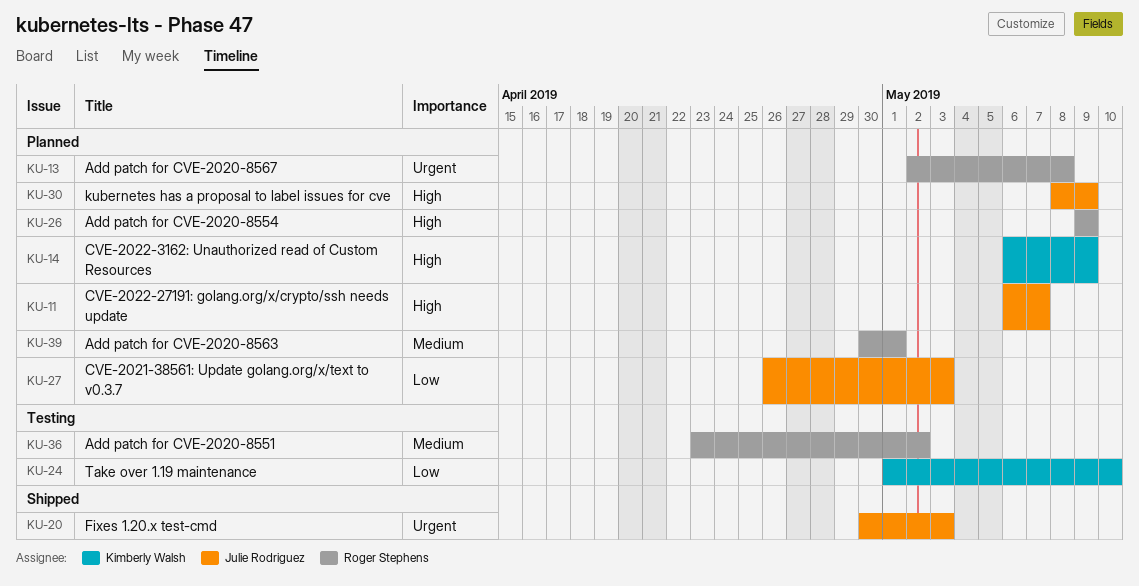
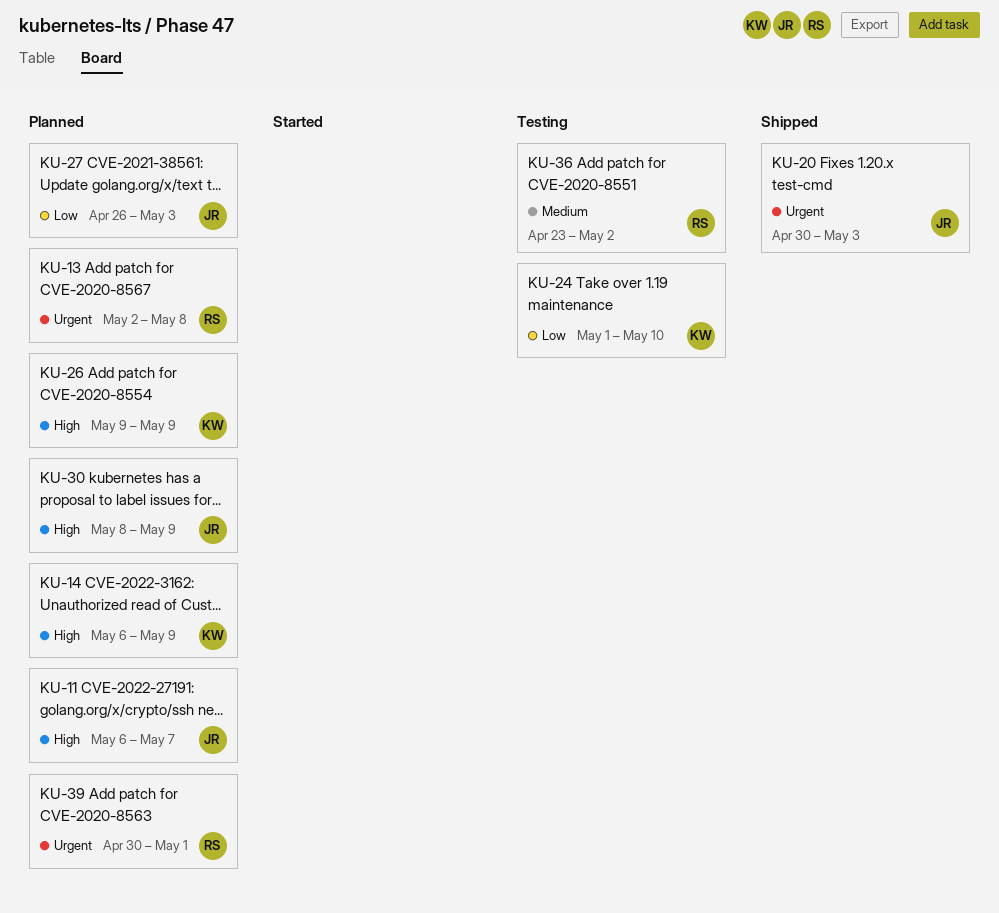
KU-26, owner: Roger Stephens -> Kimberly Walsh
KU-39, priority: Medium -> Urgent

